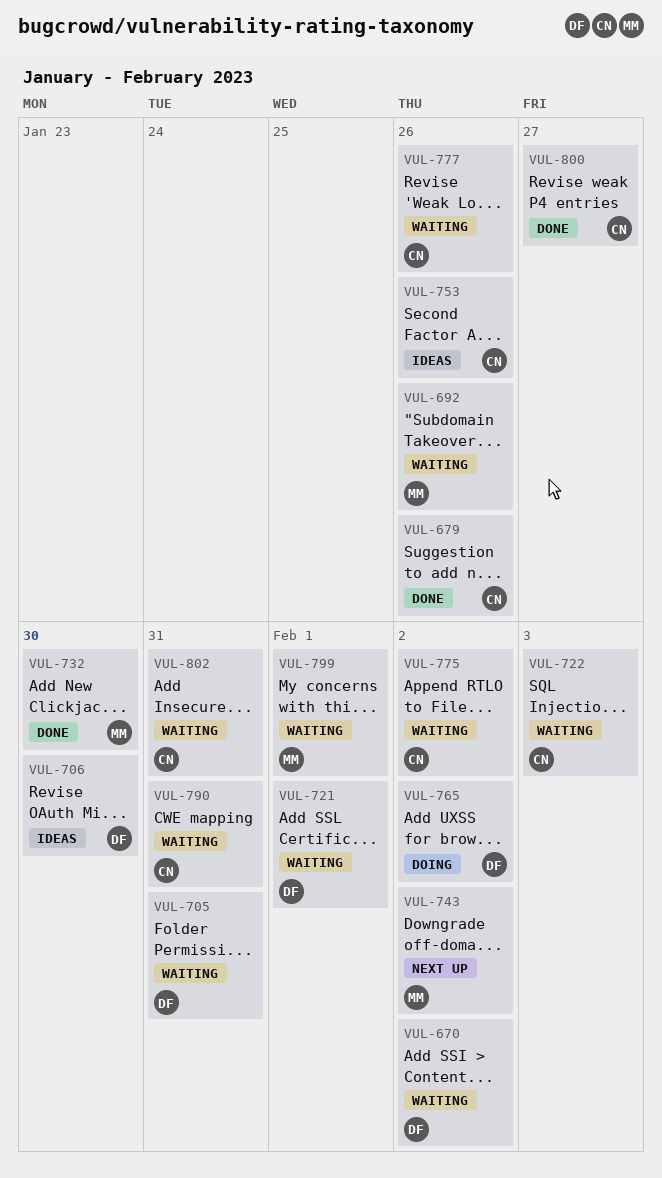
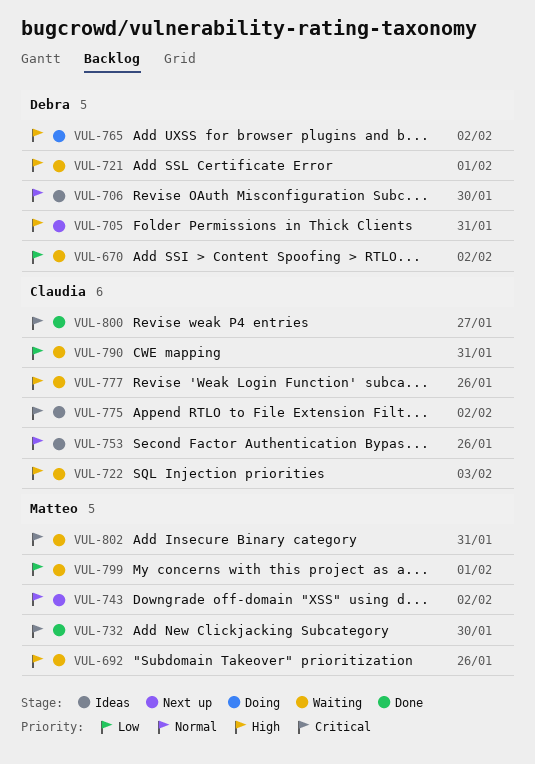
VUL-679: present -> none
VUL-705, status: Waiting -> Next up
VUL-775, status: Waiting -> Ideas
VUL-802, owner: Claudia -> Matteo

